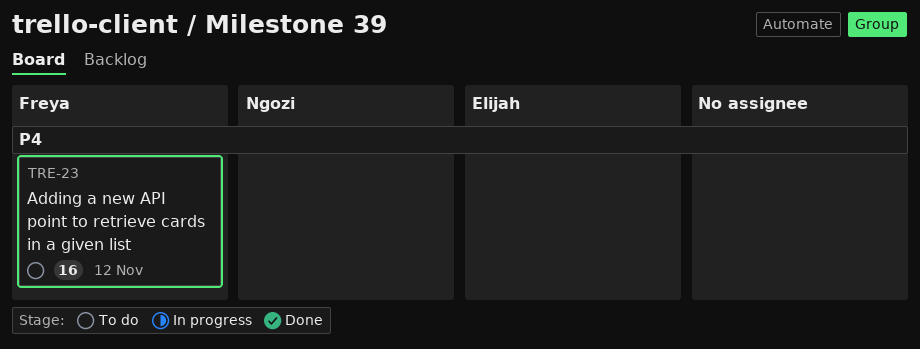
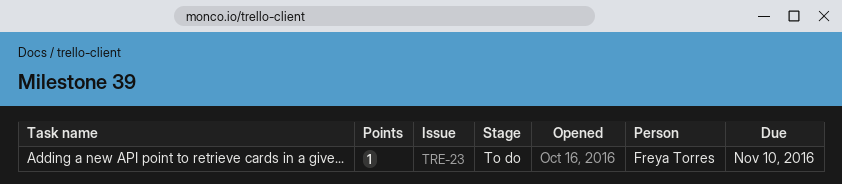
TRE-23, estimate: 16 -> 1
TRE-23, due: Nov 12 -> Nov 10

